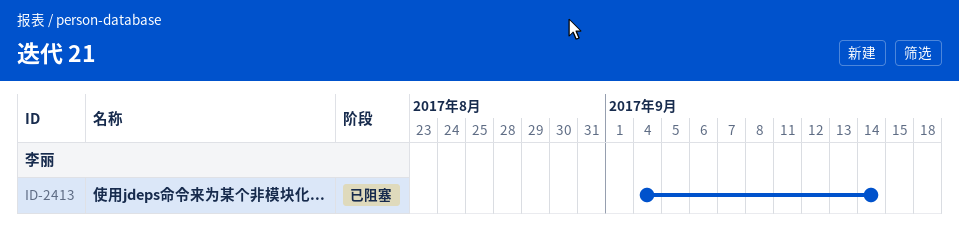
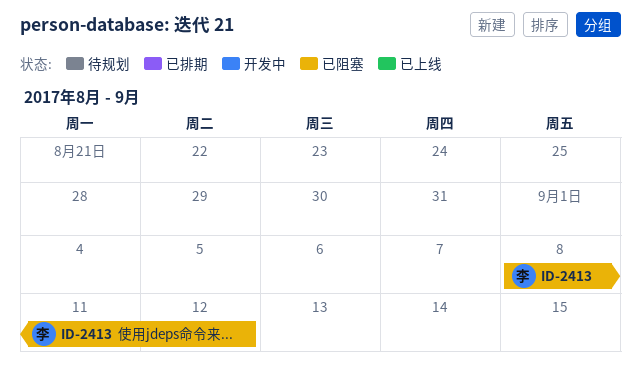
ID-2413, start: Sep 4 -> Sep 8
ID-2413, due: Sep 14 -> Sep 12

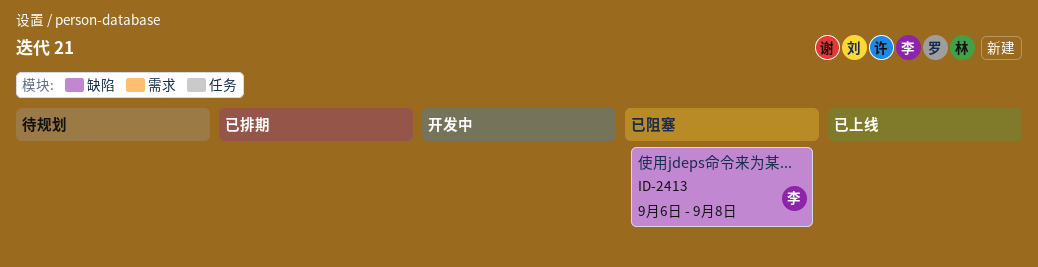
ID-2413, start: Sep 8 -> Sep 6
ID-2413, due: Sep 12 -> Sep 8

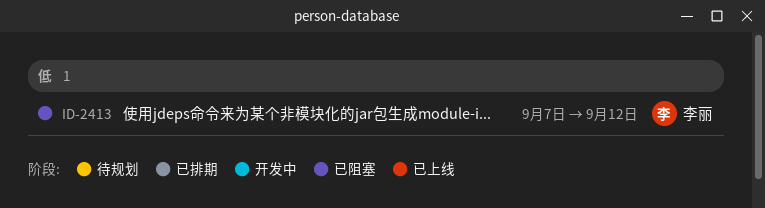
ID-2413, start: Sep 6 -> Sep 7
ID-2413, due: Sep 8 -> Sep 12

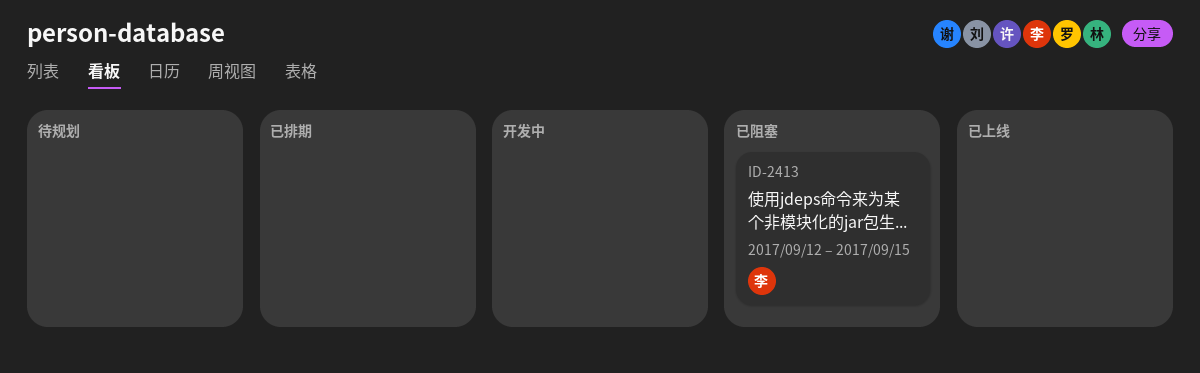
ID-2413, start: Sep 7 -> Sep 12
ID-2413, due: Sep 12 -> Sep 15

